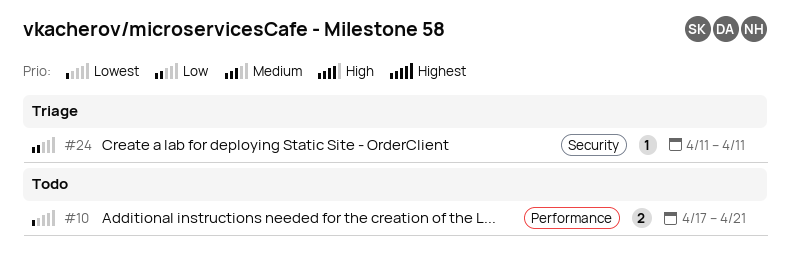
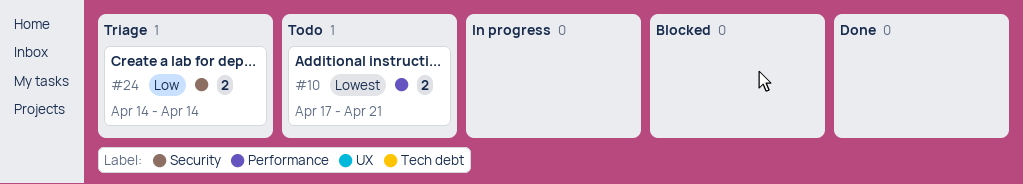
#24, estimate: 1 -> 2
#24, start: Apr 11 -> Apr 14
#24, due: Apr 11 -> Apr 14

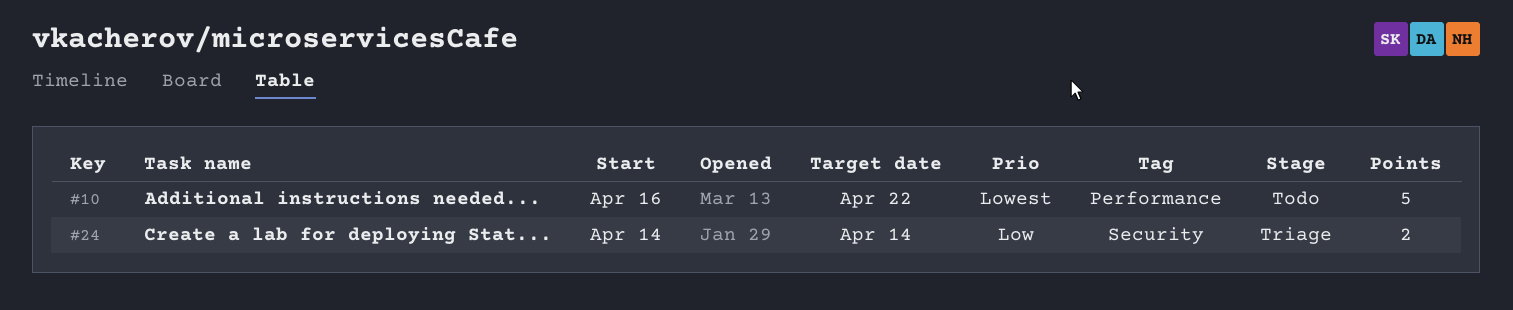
#10, estimate: 2 -> 5
#10, start: Apr 17 -> Apr 16
#10, due: Apr 21 -> Apr 22

